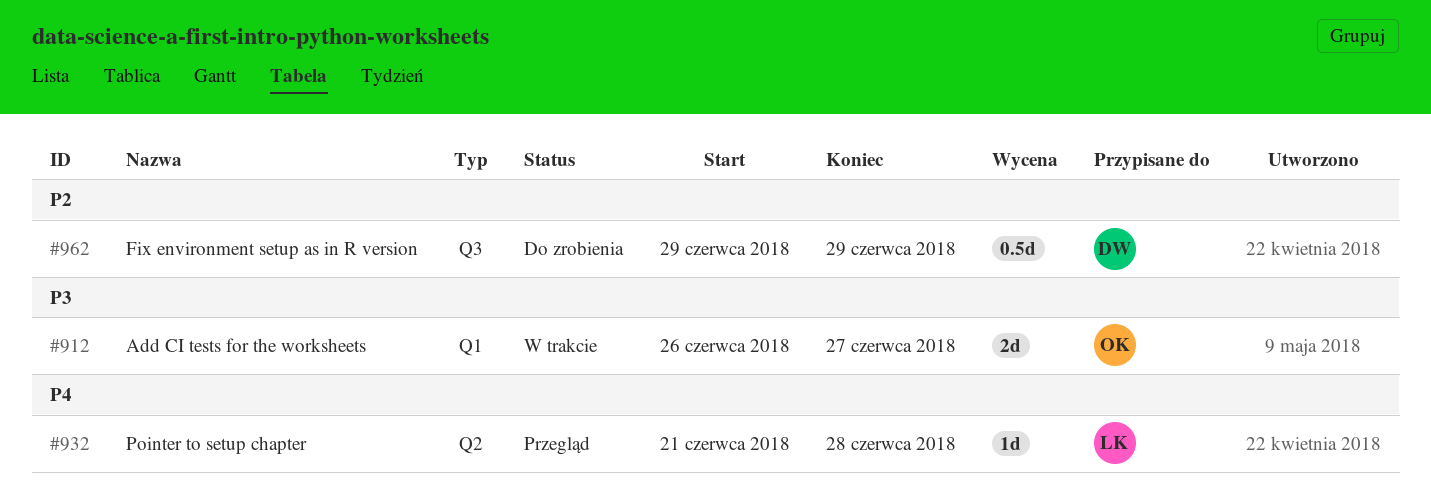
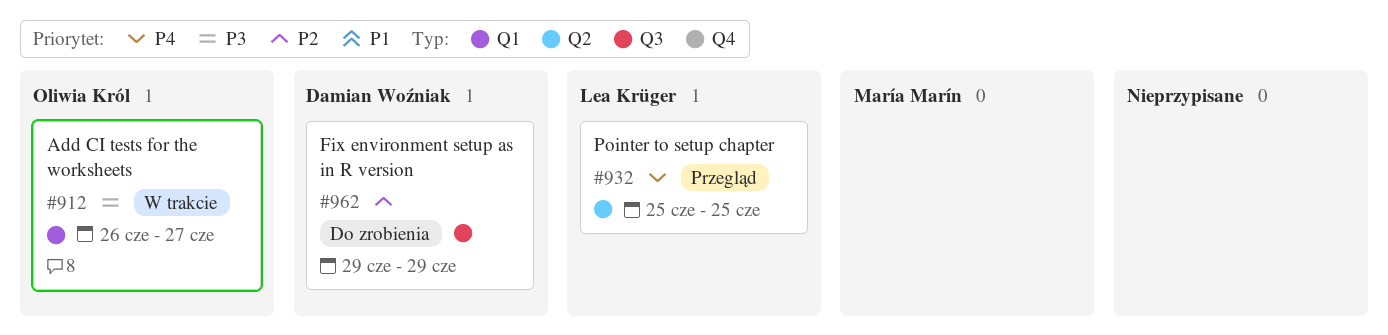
#932, start: Jun 21 -> Jun 25
#932, due: Jun 28 -> Jun 25

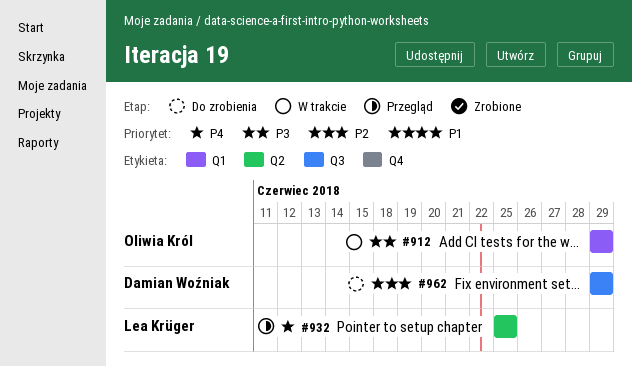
#912, start: Jun 26 -> Jun 29
#912, due: Jun 27 -> Jun 29

